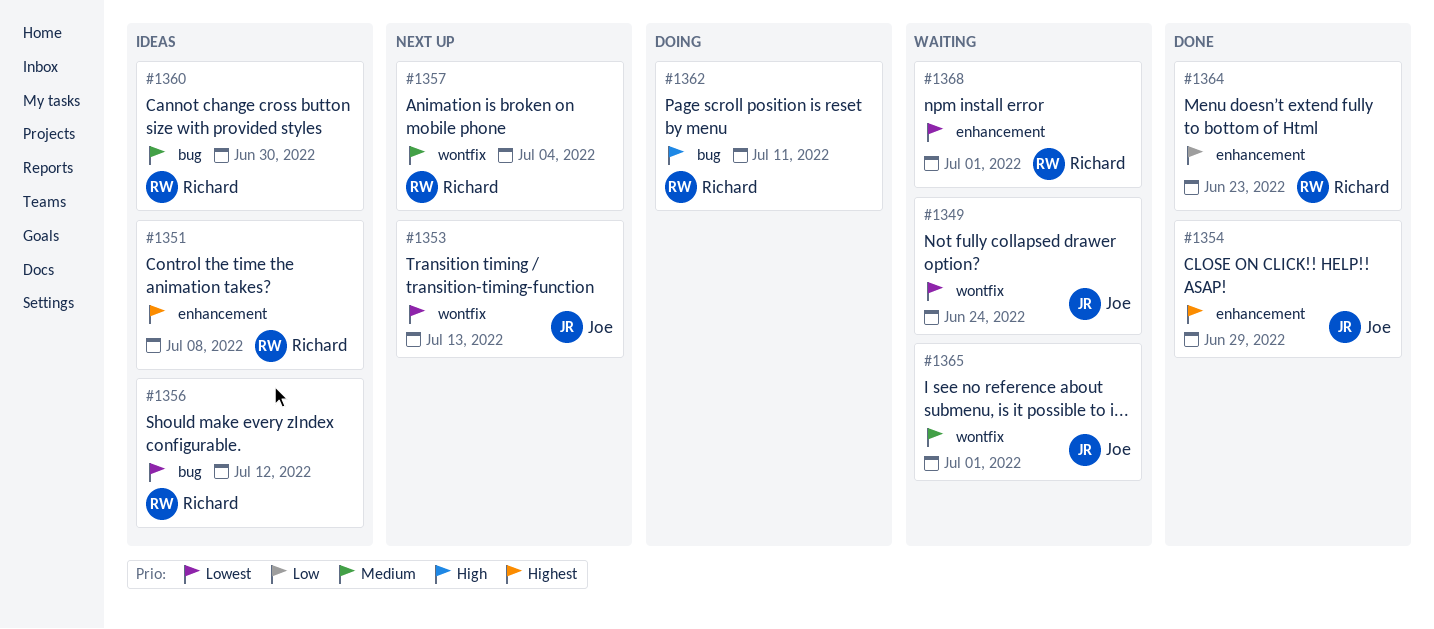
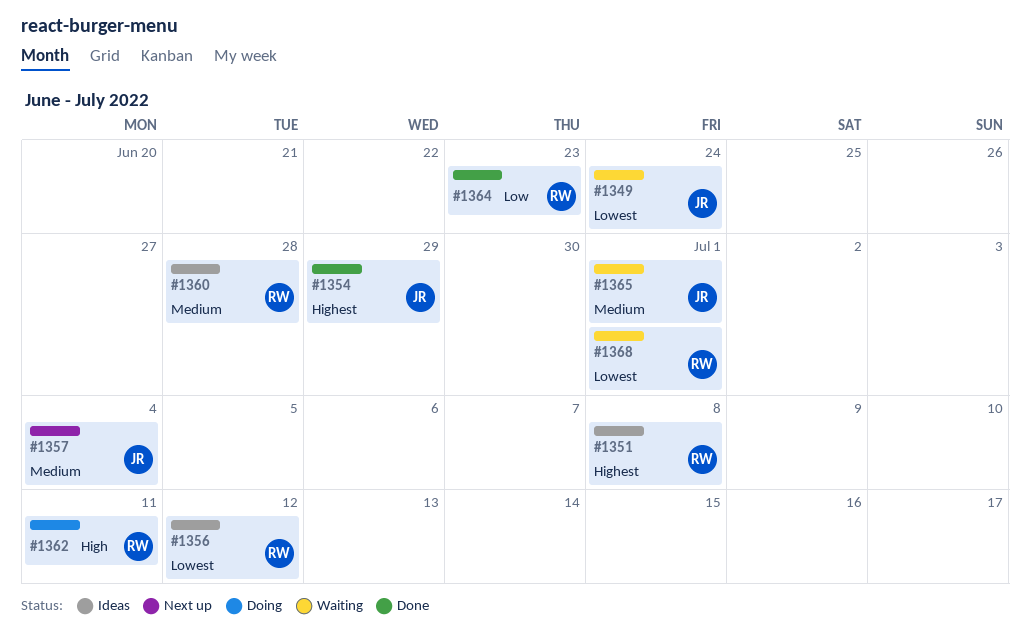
#1353: present -> none
#1357, owner: Richard -> Joe
#1360, due: Jun 30 -> Jun 28

